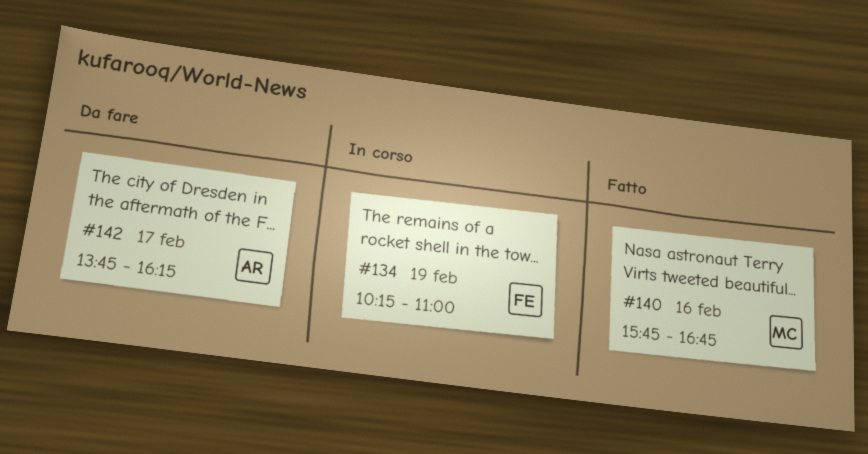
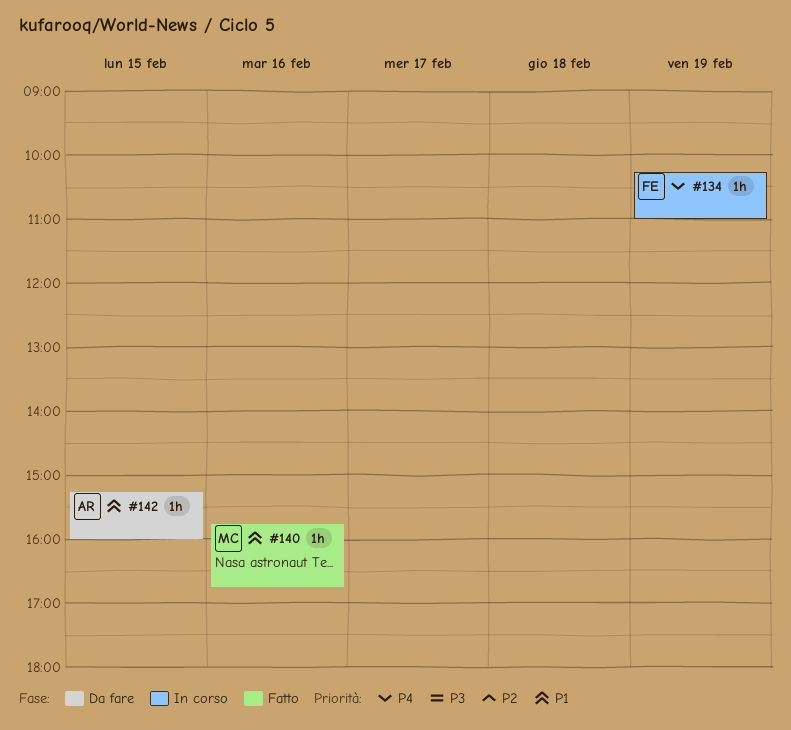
#142, day: Feb 17 -> Feb 15
#142, begins: 13:45 -> 15:15
#142, ends: 16:15 -> 16:00

